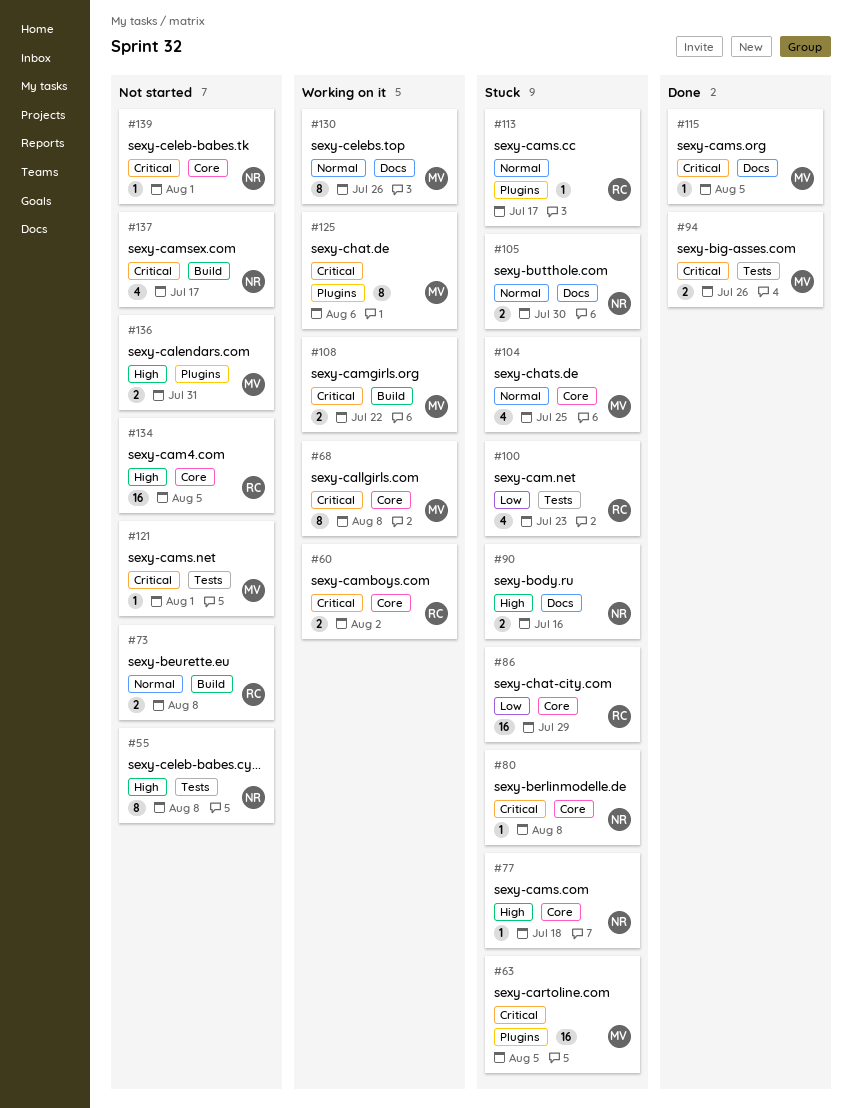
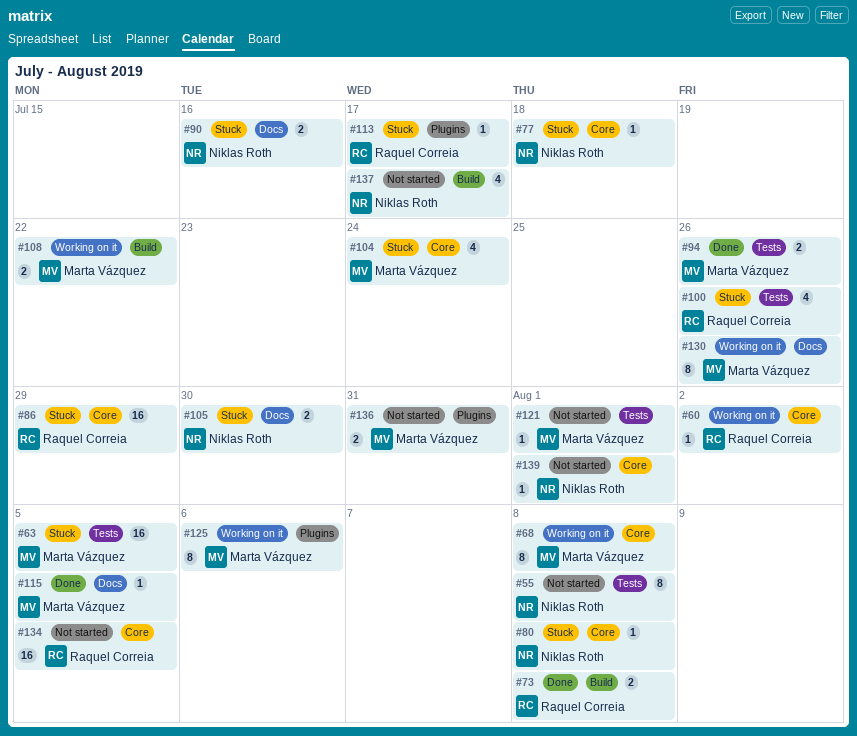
#60, estimate: 2 -> 1
#63, label: Plugins -> Tests
#73, status: Not started -> Done
#100, due: Jul 23 -> Jul 26
#104, due: Jul 25 -> Jul 24

